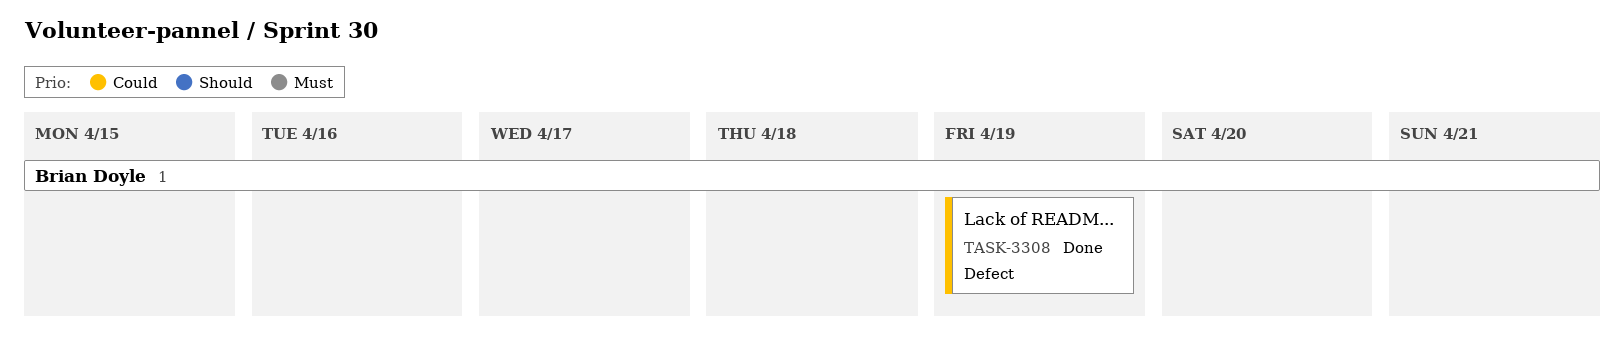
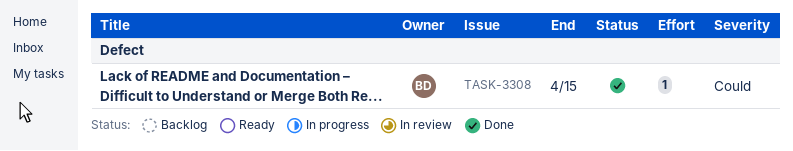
TASK-3308, due: Apr 19 -> Apr 15

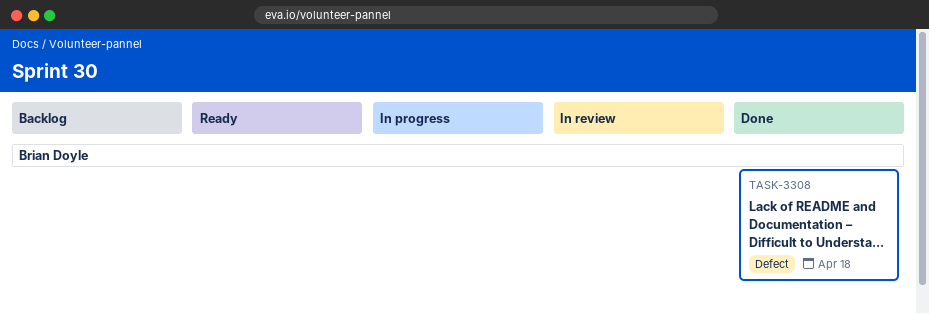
TASK-3308, due: Apr 15 -> Apr 18

